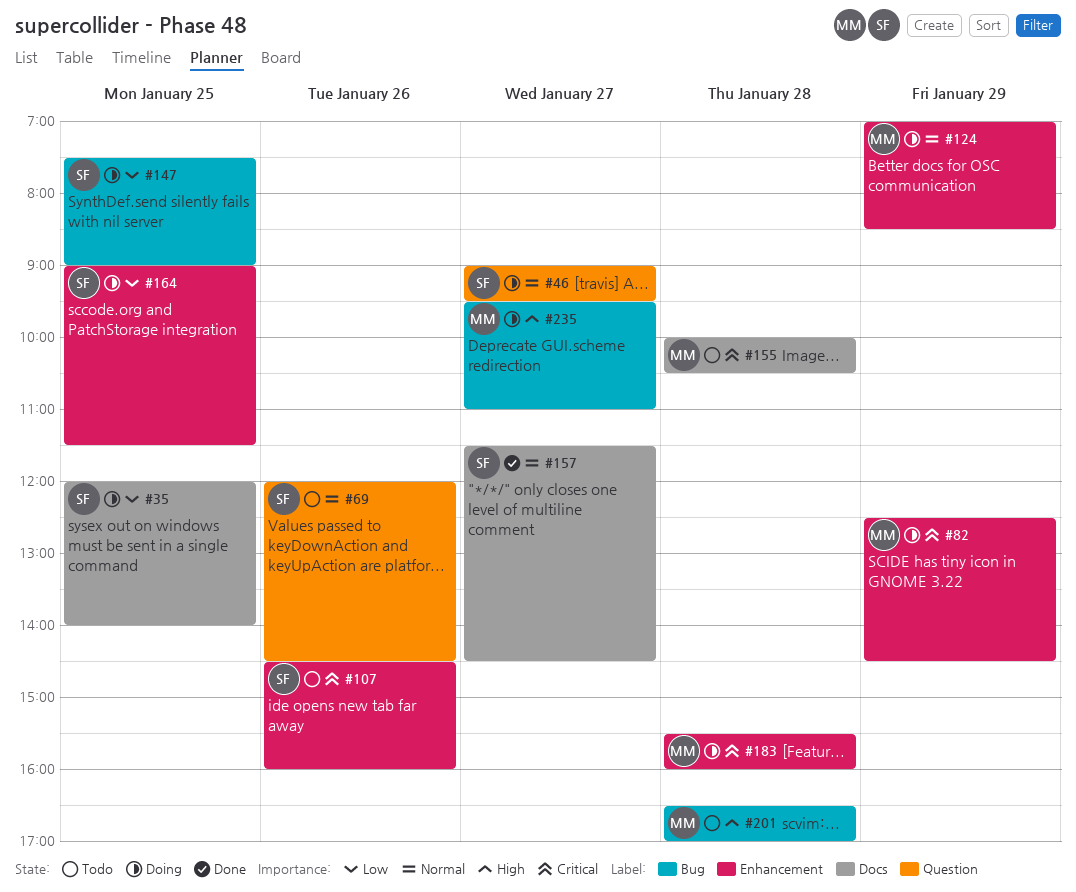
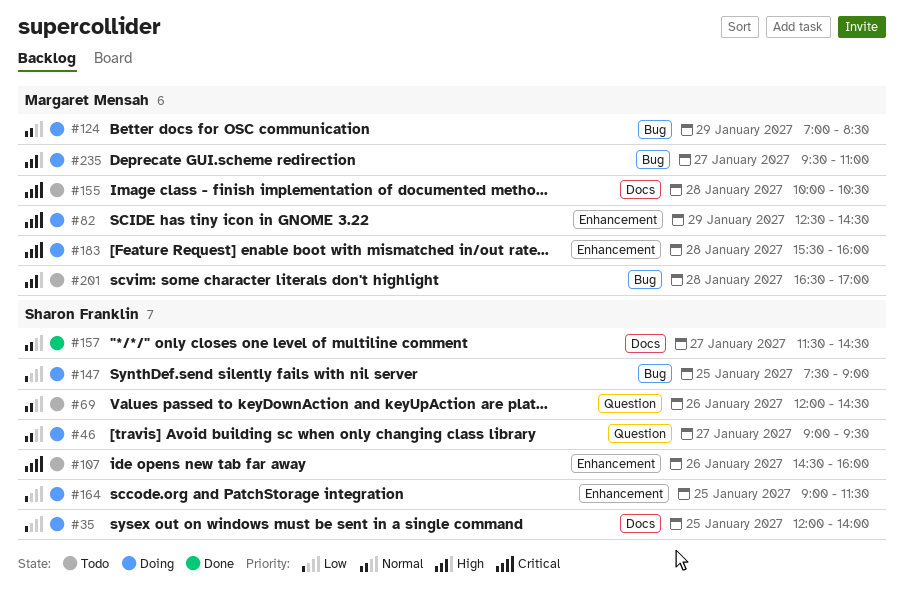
#124, label: Enhancement -> Bug

